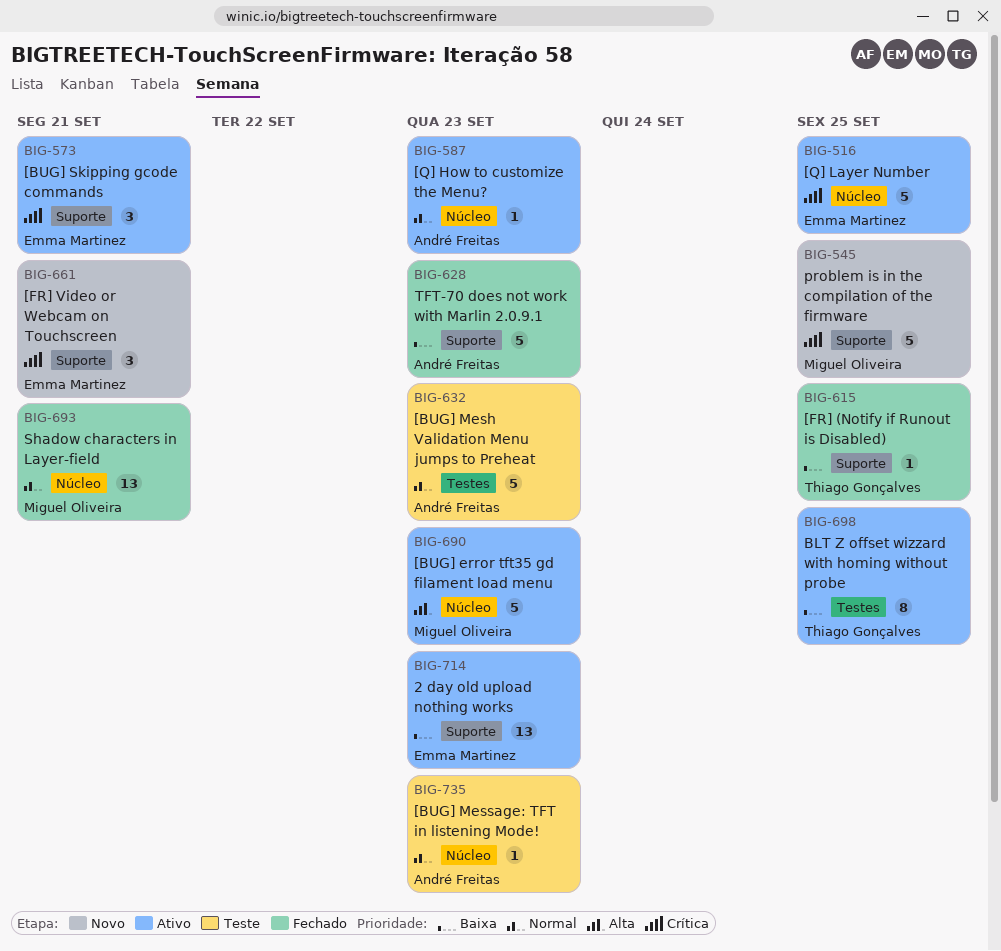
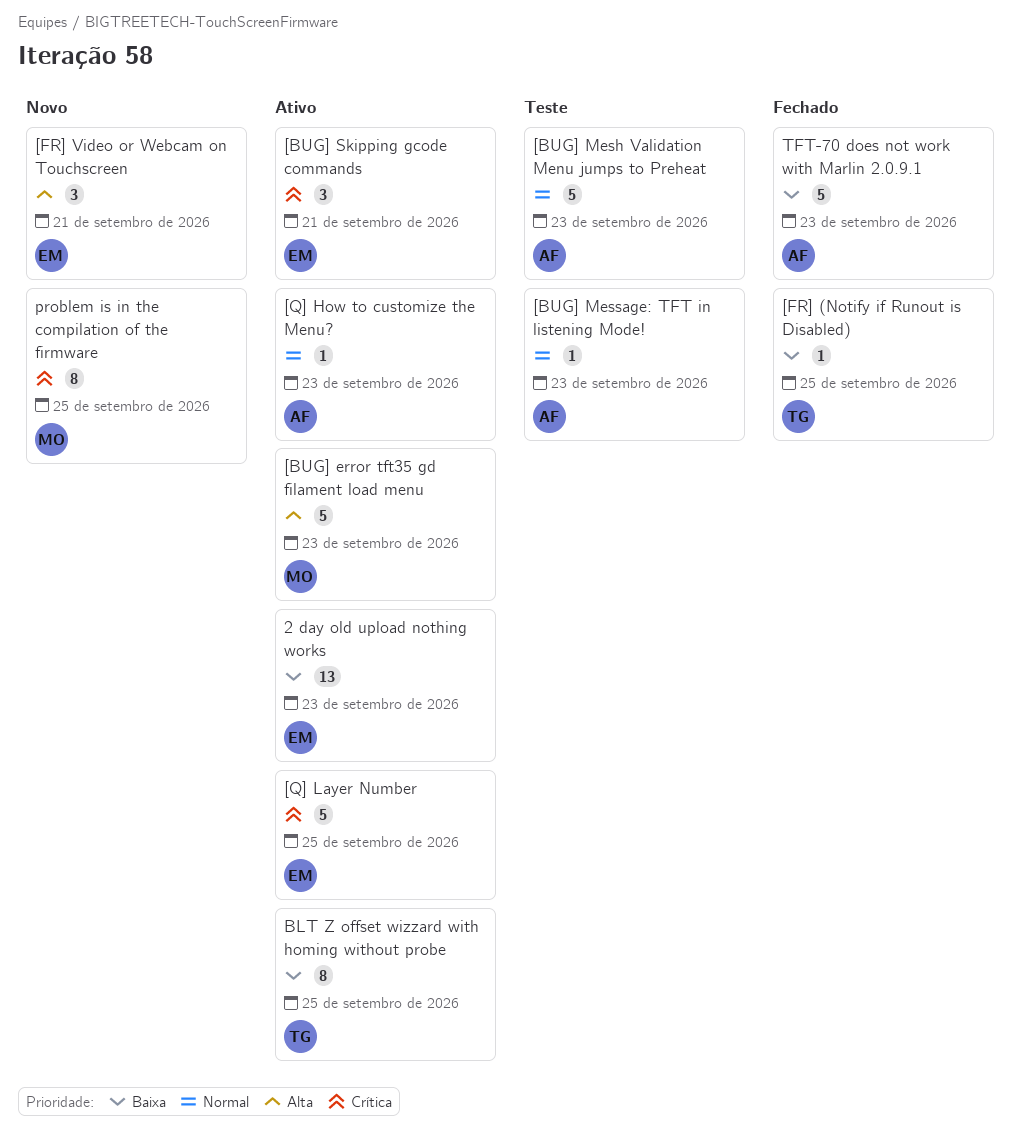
[FR] Video or Webcam on Touchscreen, priority: Crítica -> Alta
problem is in the compilation of the firmware, estimate: 5 -> 8
Shadow characters in Layer-field: present -> none

